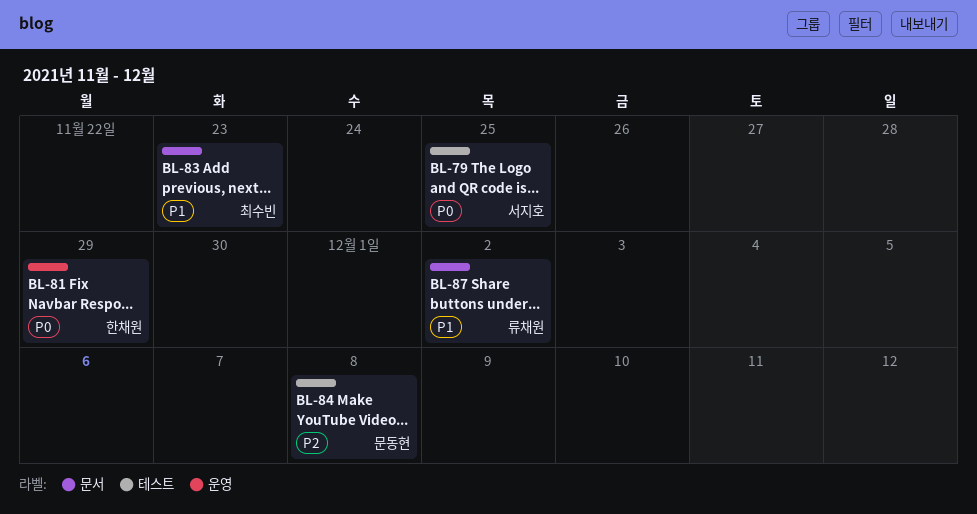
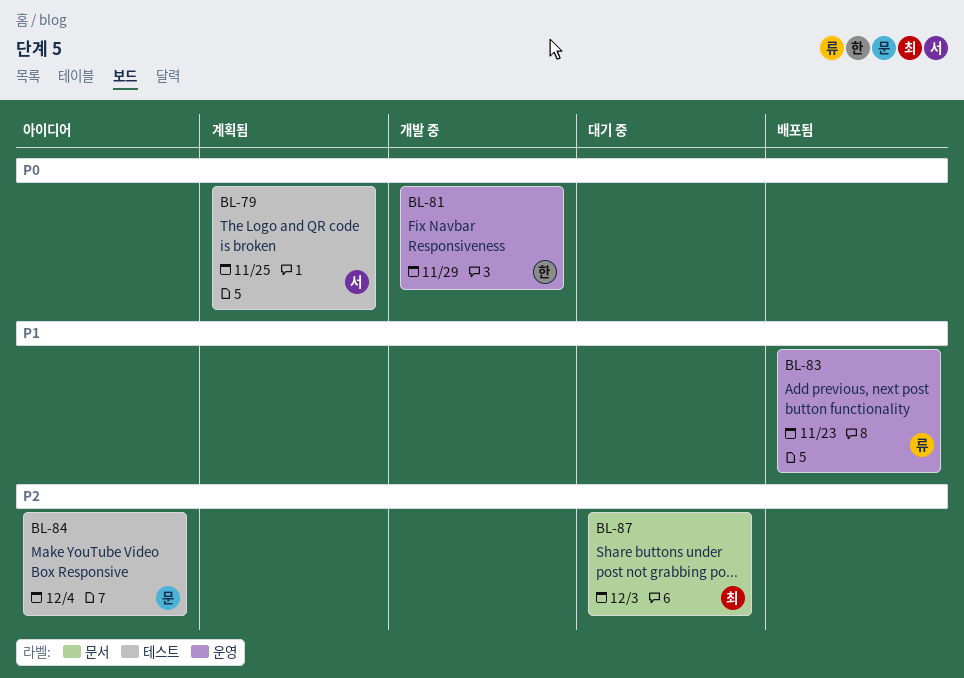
BL-83, owner: 최수빈 -> 류채원
BL-83, label: 문서 -> 운영
BL-84, due: Dec 8 -> Dec 4
BL-87, owner: 류채원 -> 최수빈
BL-87, priority: P1 -> P2
BL-87, due: Dec 2 -> Dec 3

